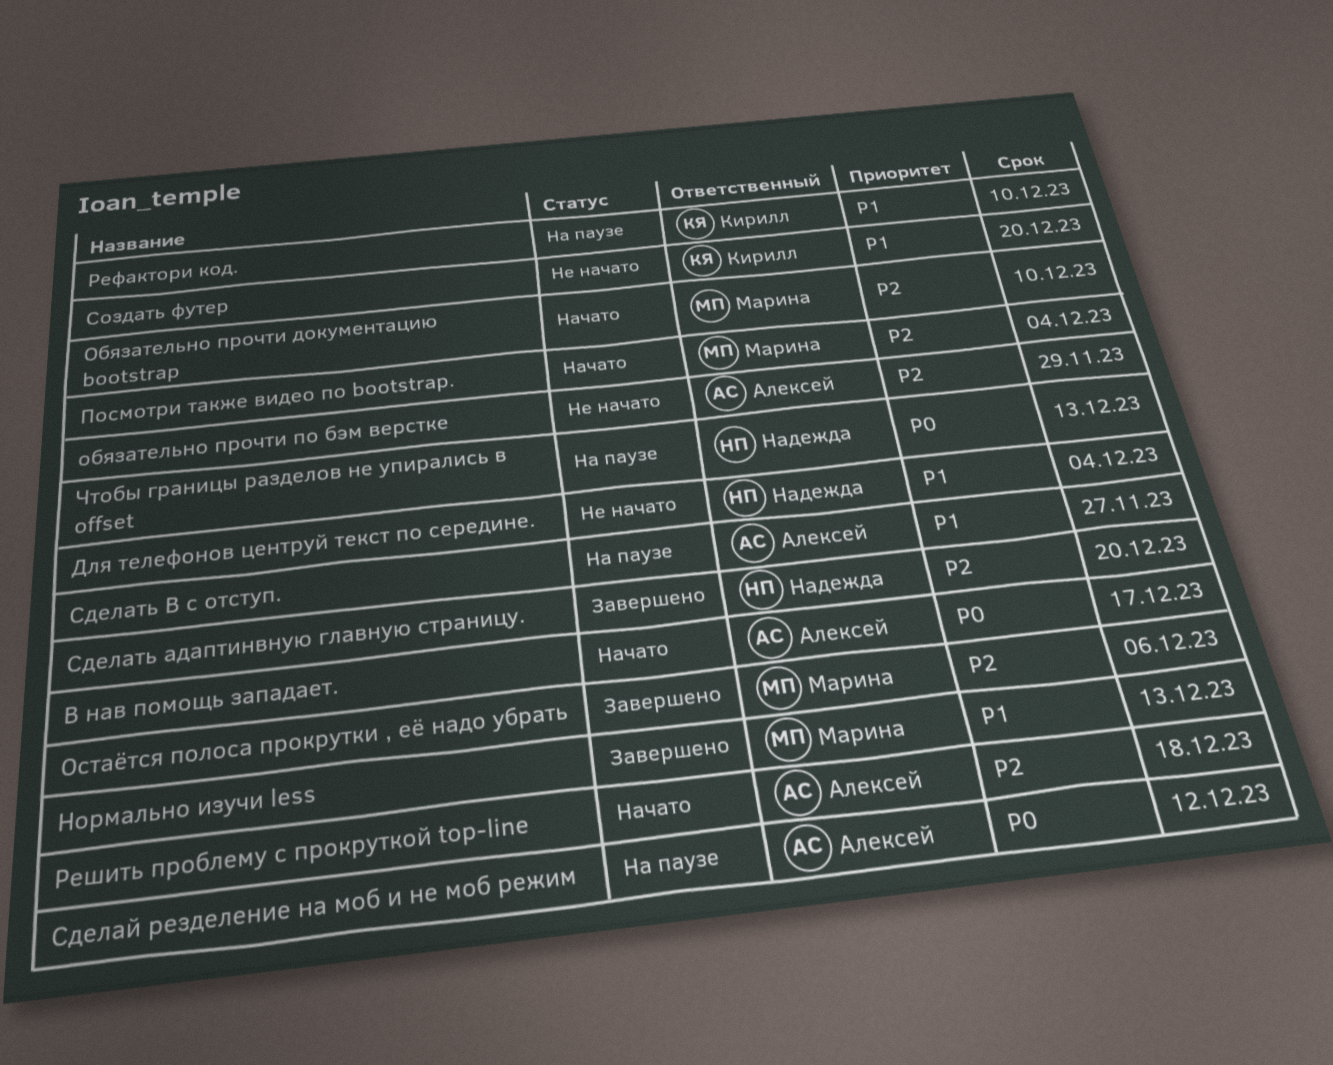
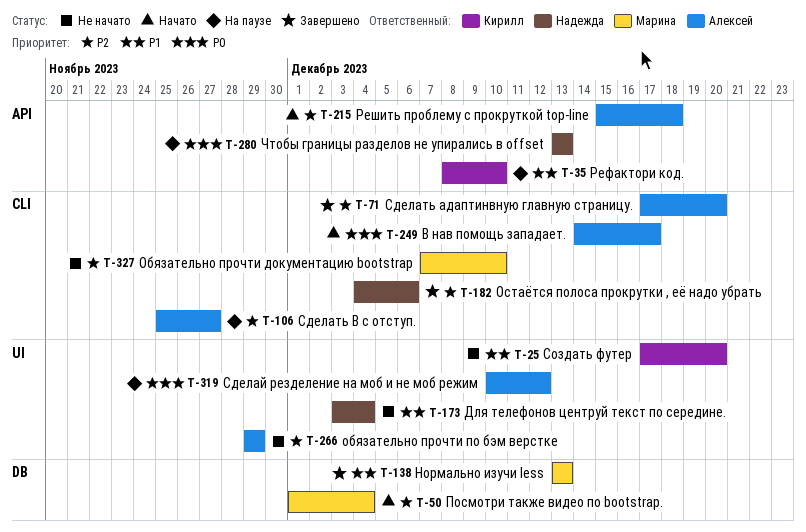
Обязательно прочти документацию bootstrap, status: Начато -> Не начато
Остаётся полоса прокрутки , её надо убрать, owner: Марина -> Надежда
Сделать адаптинвную главную страницу., owner: Надежда -> Алексей
Сделать В с отступ., priority: P1 -> P2

